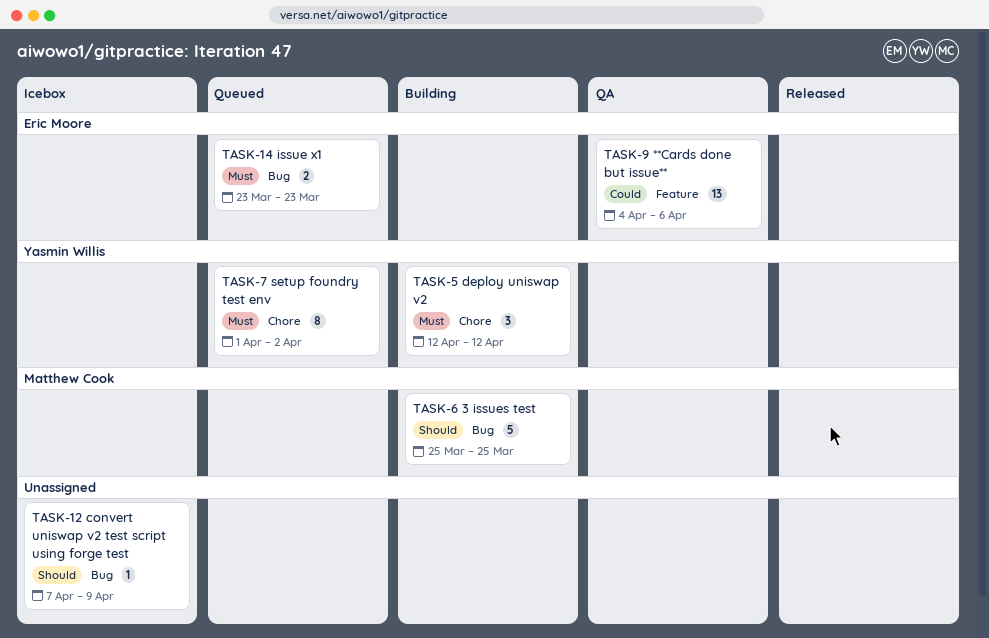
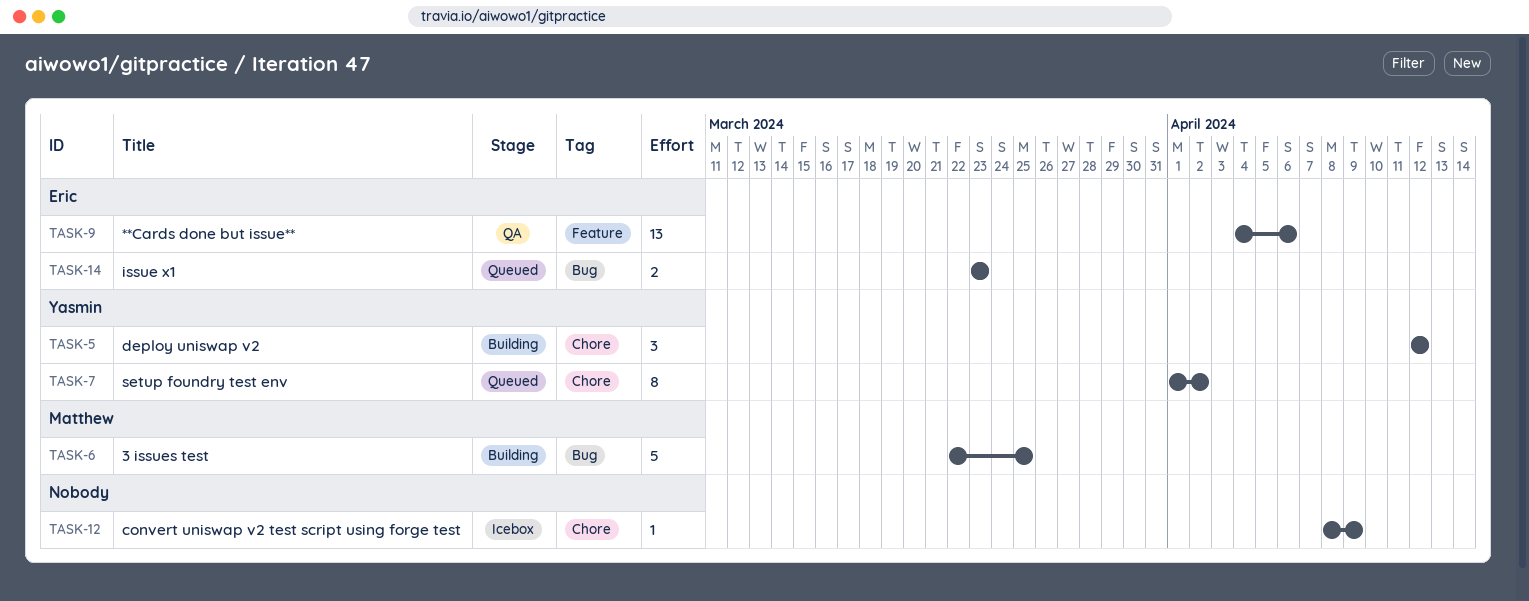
TASK-6, start: Mar 25 -> Mar 22
TASK-12, label: Bug -> Chore
TASK-12, start: Apr 7 -> Apr 8

